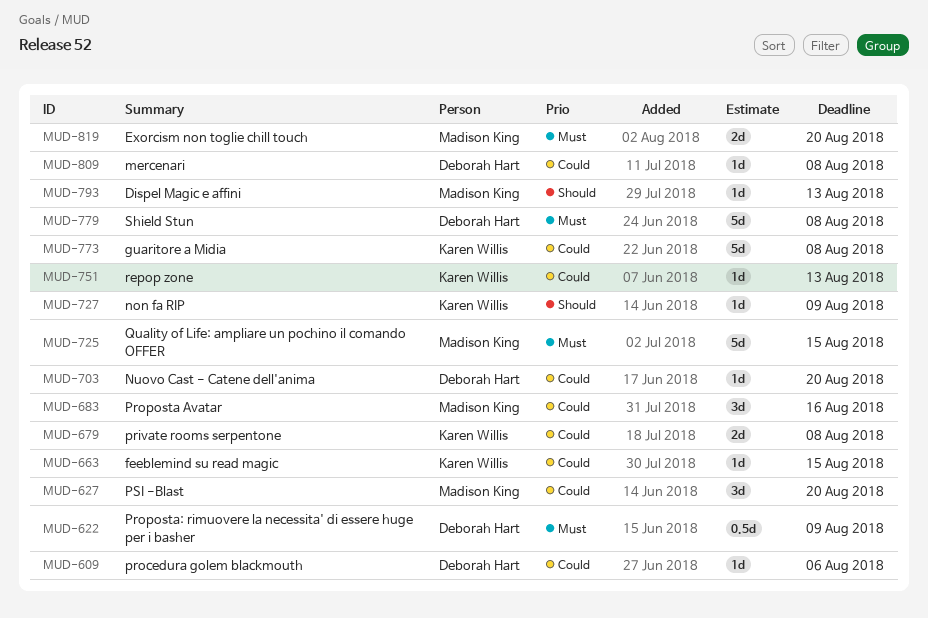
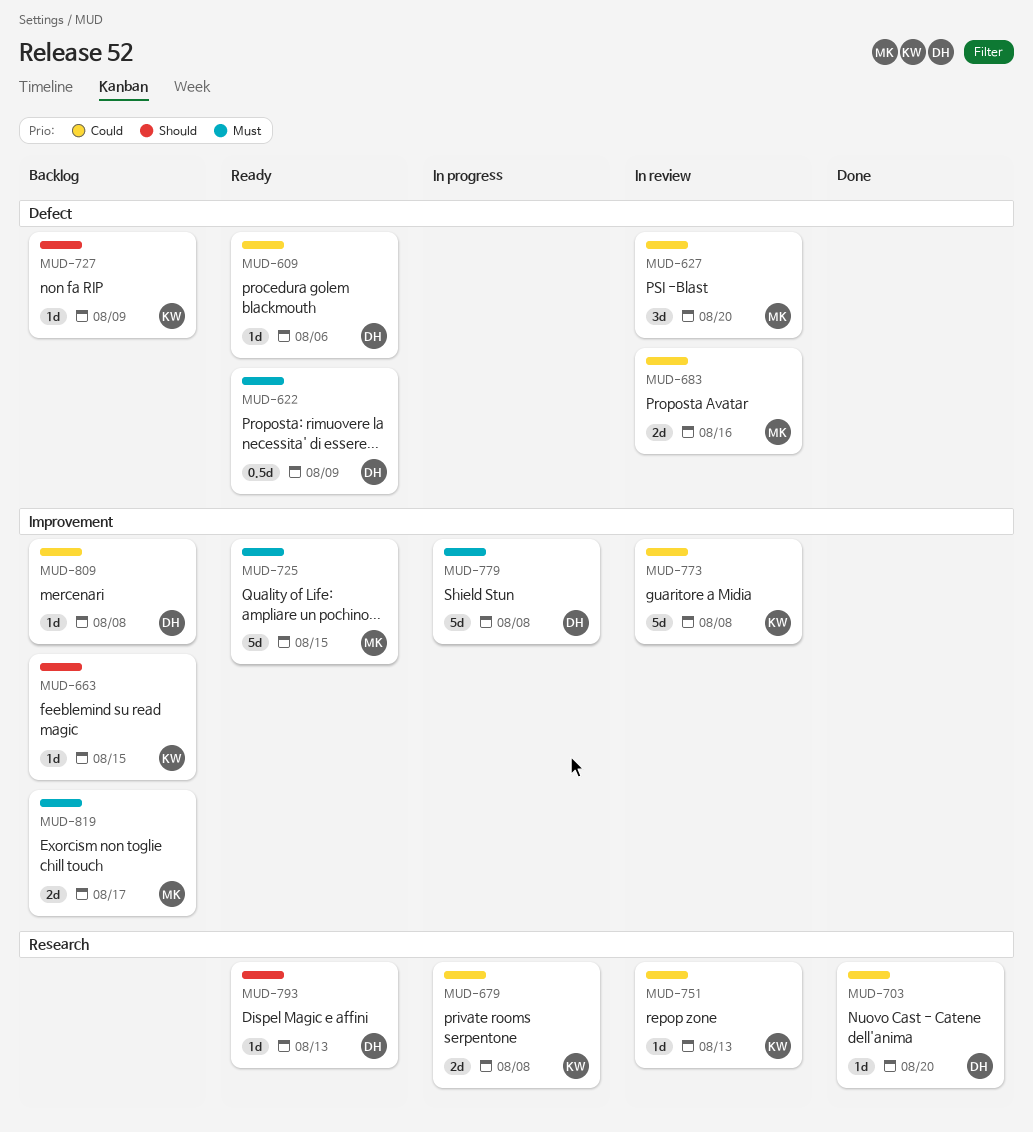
MUD-663, priority: Could -> Should
MUD-683, estimate: 3d -> 2d
MUD-793, owner: Madison King -> Deborah Hart
MUD-819, due: Aug 20 -> Aug 17

